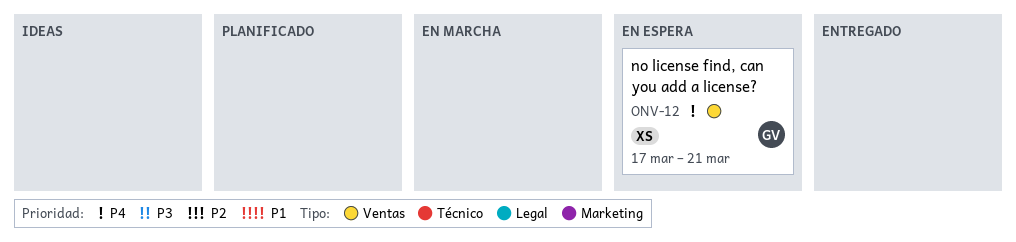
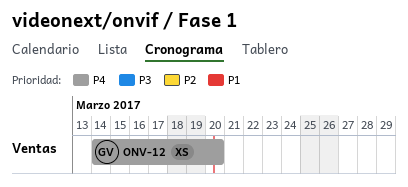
ONV-12, start: Mar 17 -> Mar 14
ONV-12, due: Mar 21 -> Mar 20

